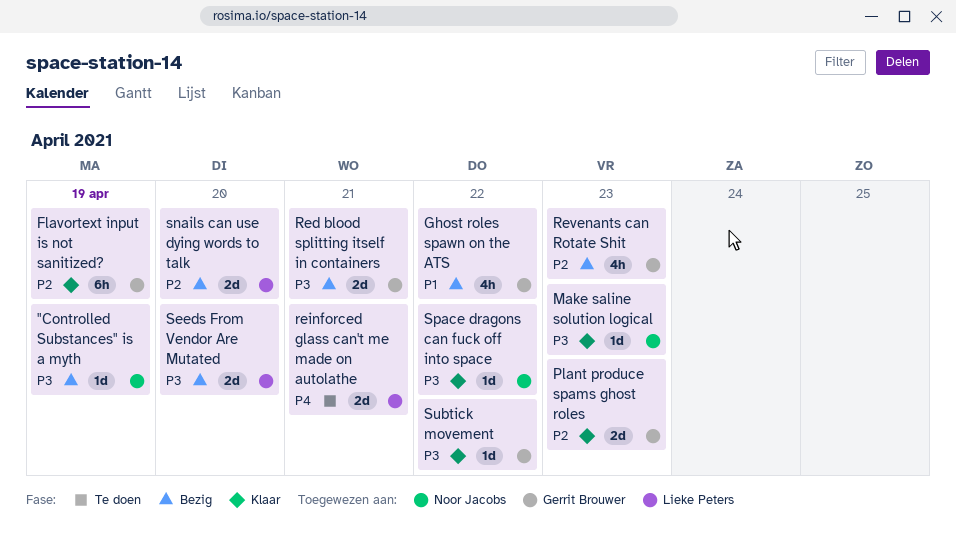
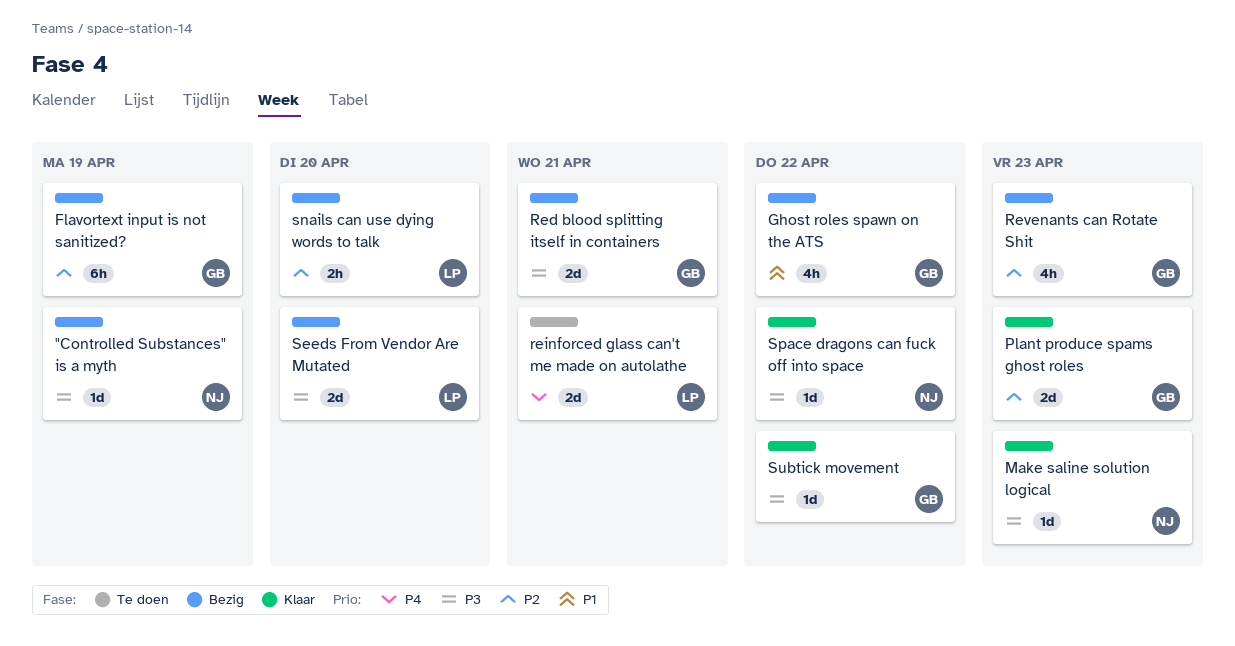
Flavortext input is not sanitized?, status: Klaar -> Bezig
snails can use dying words to talk, estimate: 2d -> 2h

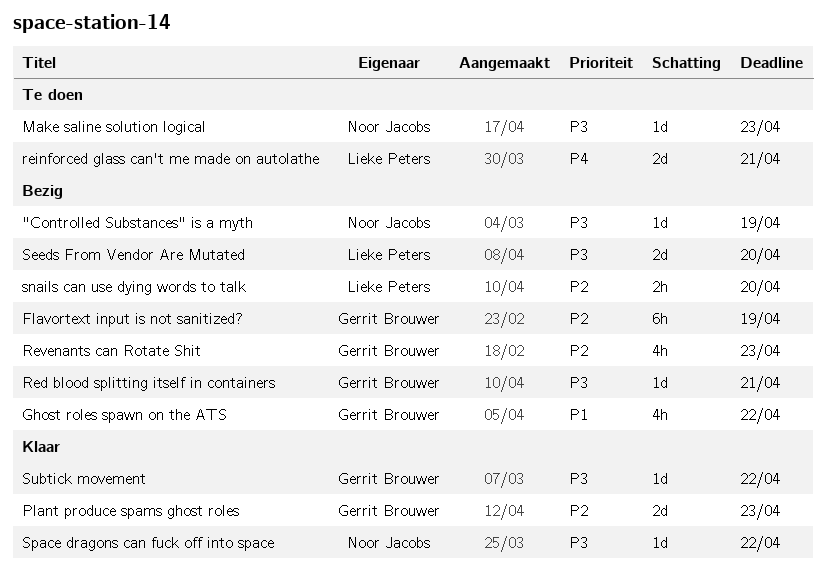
Make saline solution logical, status: Klaar -> Te doen
Red blood splitting itself in containers, estimate: 2d -> 1d

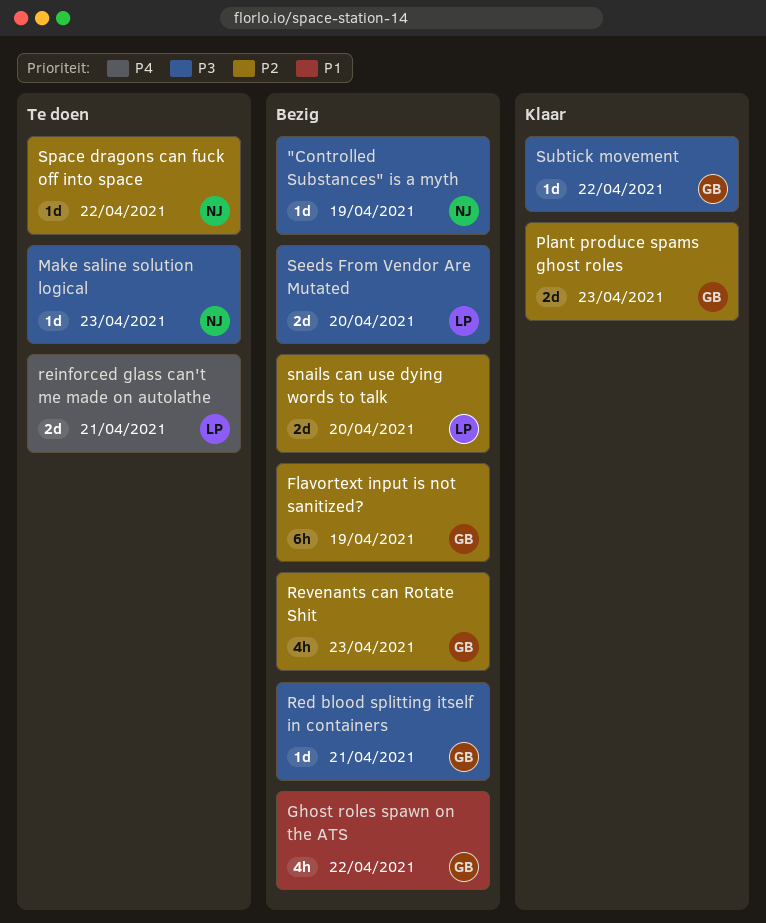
snails can use dying words to talk, estimate: 2h -> 2d
Space dragons can fuck off into space, status: Klaar -> Te doen
Space dragons can fuck off into space, priority: P3 -> P2

